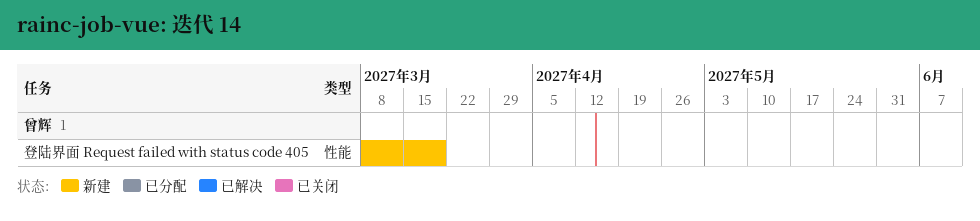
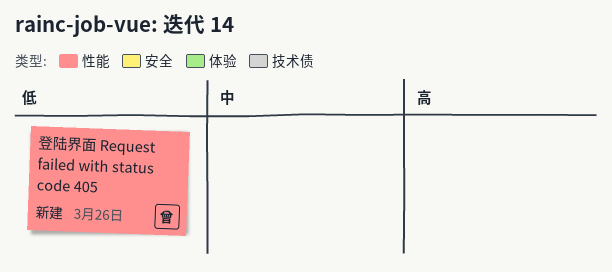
登陆界面 Request failed with status code 405, due: Mar 19 -> Mar 26

